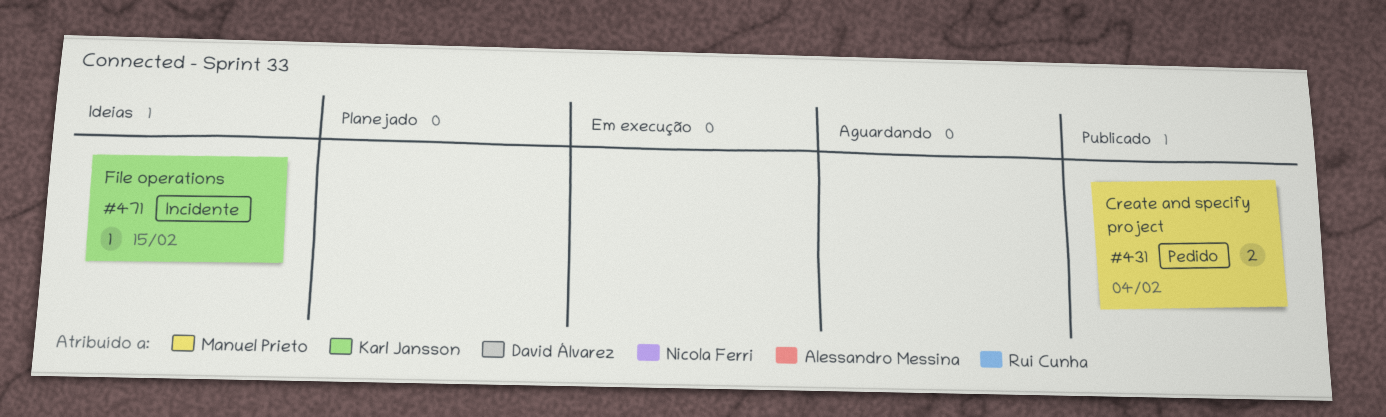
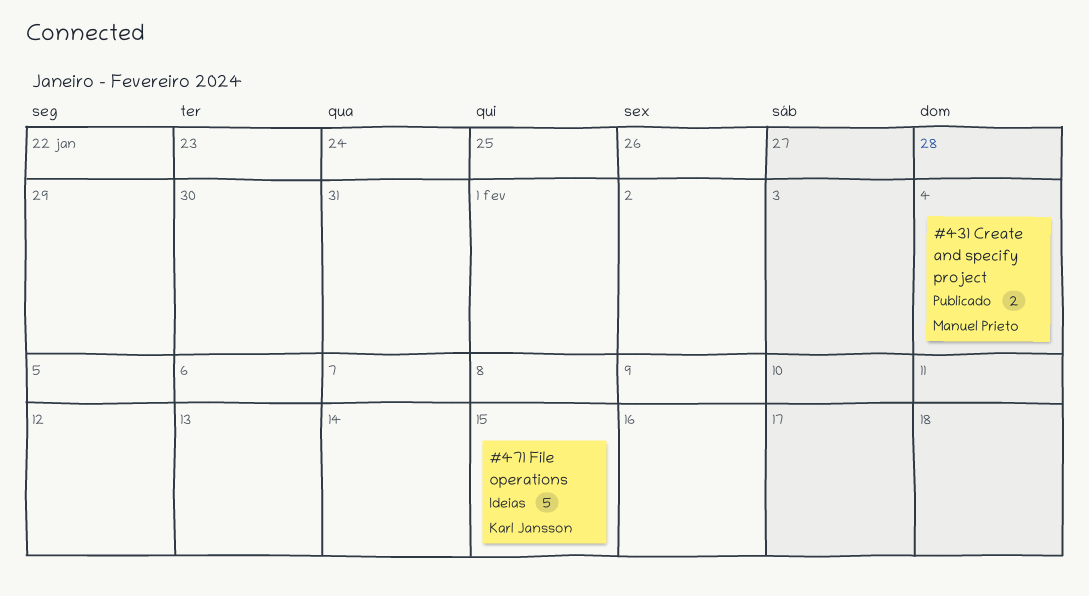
#471, estimate: 1 -> 5

